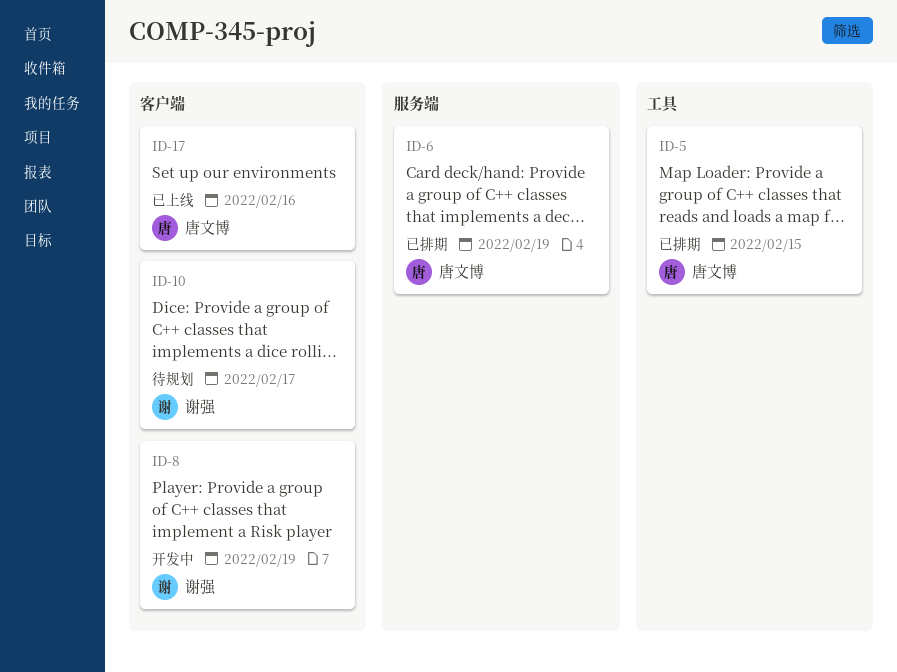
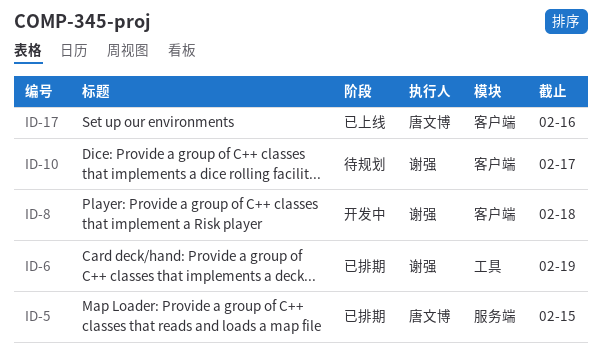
ID-5, label: 工具 -> 服务端
ID-6, owner: 唐文博 -> 谢强
ID-6, label: 服务端 -> 工具
ID-8, due: Feb 19 -> Feb 18

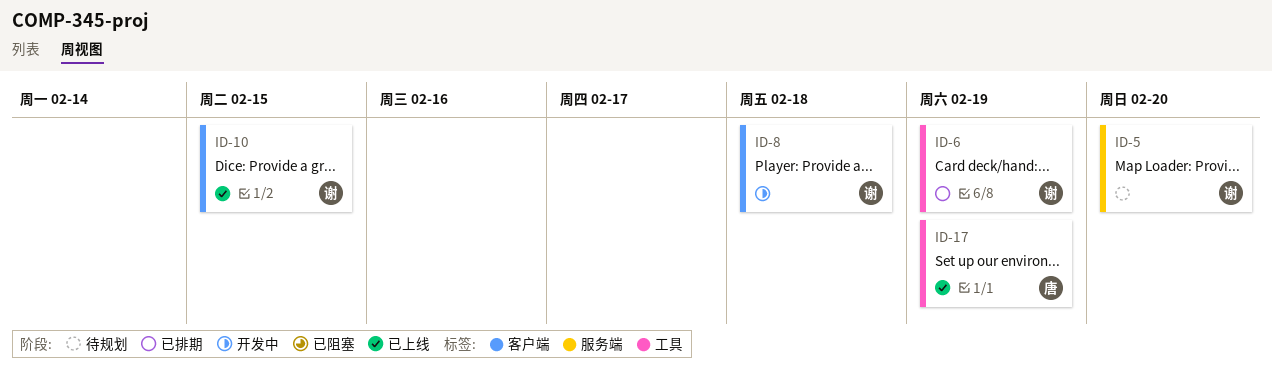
ID-5, status: 已排期 -> 待规划
ID-5, owner: 唐文博 -> 谢强
ID-5, due: Feb 15 -> Feb 20
ID-10, status: 待规划 -> 已上线
ID-10, due: Feb 17 -> Feb 15
ID-17, label: 客户端 -> 工具
ID-17, due: Feb 16 -> Feb 19

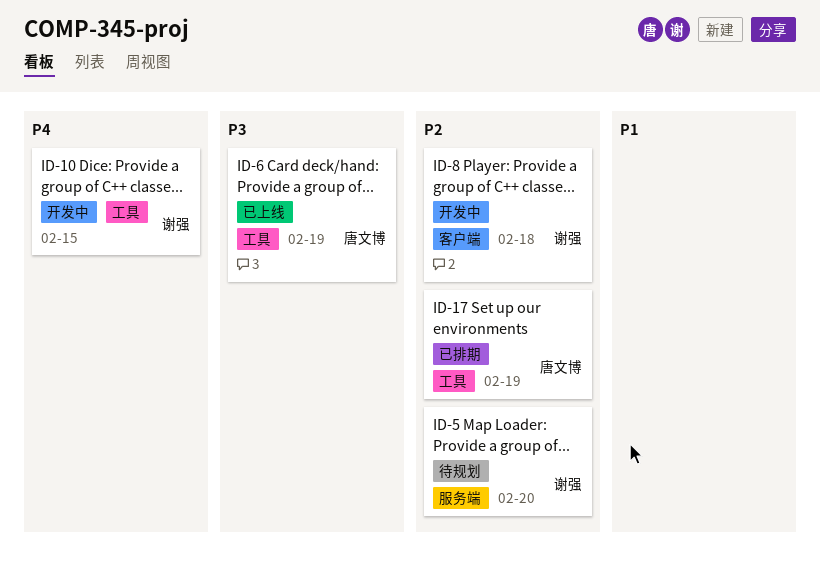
ID-6, status: 已排期 -> 已上线
ID-6, owner: 谢强 -> 唐文博
ID-10, status: 已上线 -> 开发中
ID-10, label: 客户端 -> 工具
ID-17, status: 已上线 -> 已排期

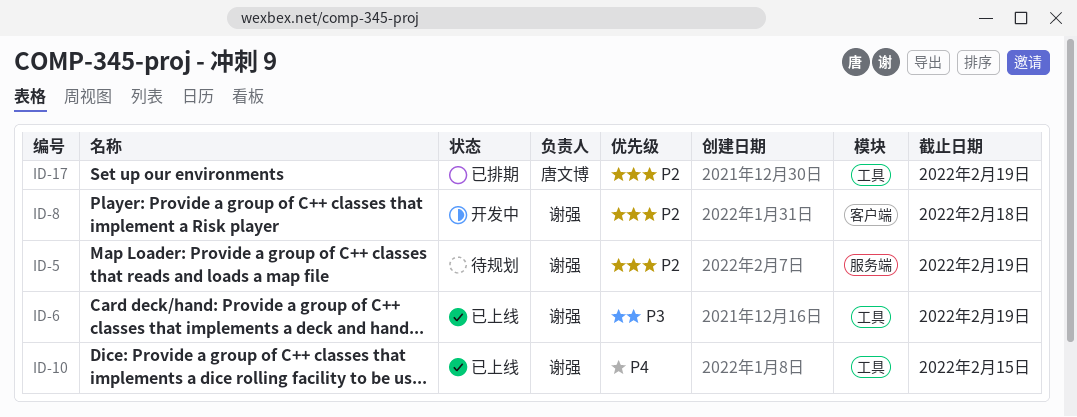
ID-5, due: Feb 20 -> Feb 19
ID-6, owner: 唐文博 -> 谢强
ID-10, status: 开发中 -> 已上线

